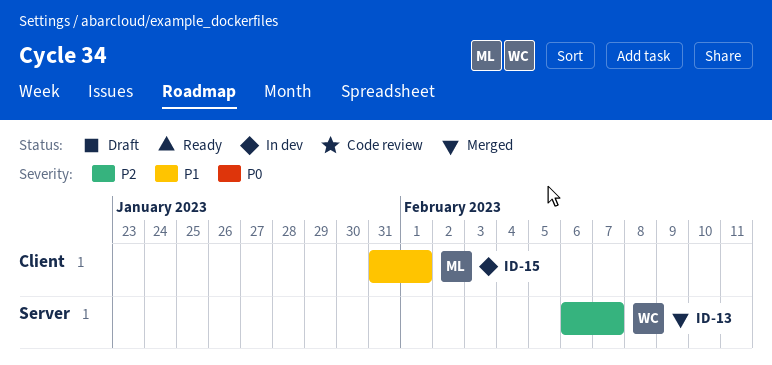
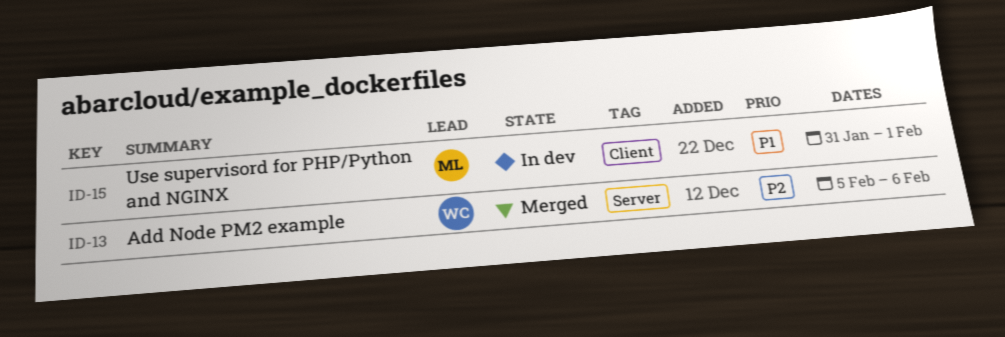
ID-13, start: Feb 6 -> Feb 5
ID-13, due: Feb 7 -> Feb 6

